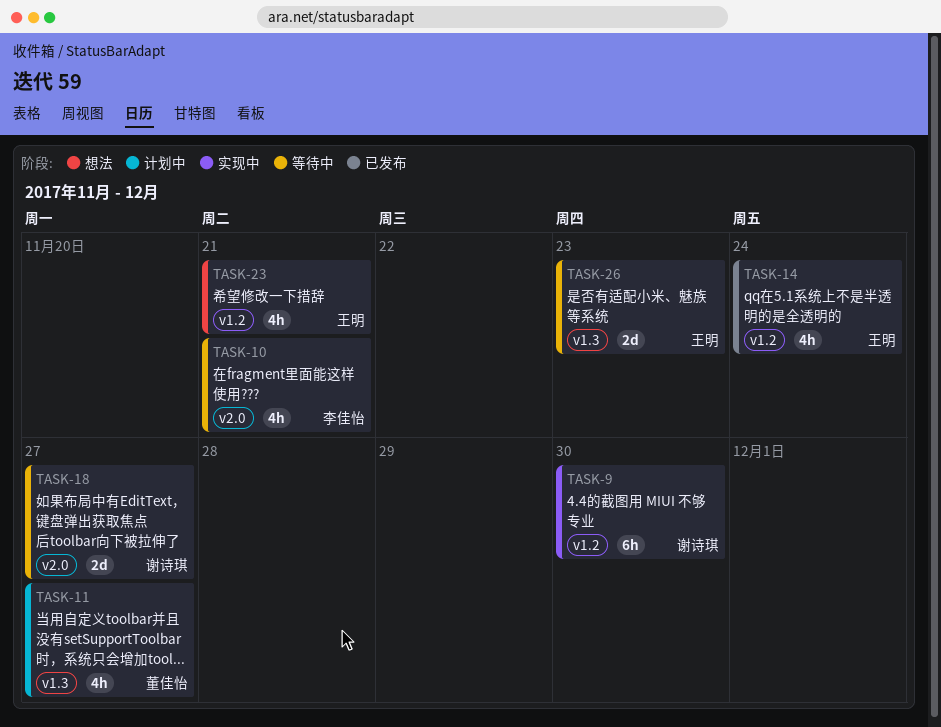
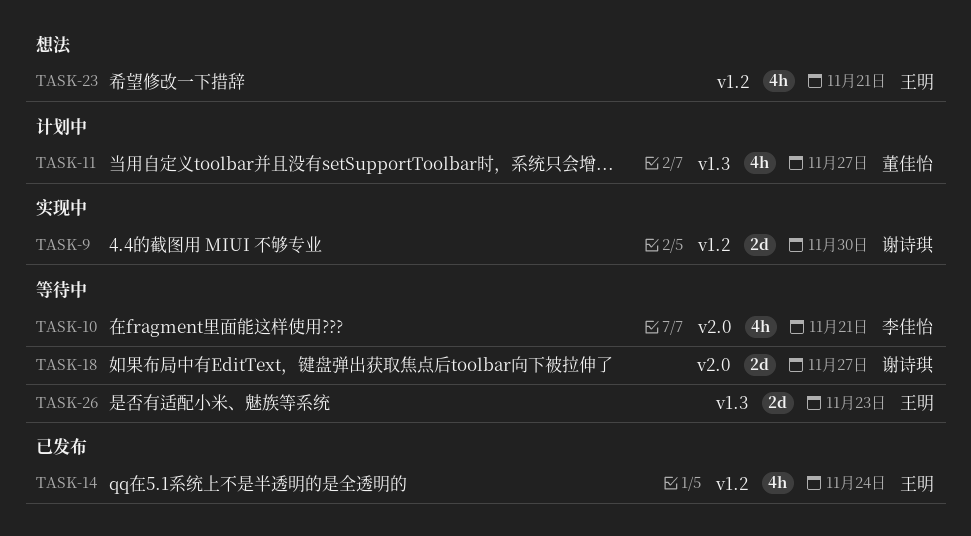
TASK-9, estimate: 6h -> 2d

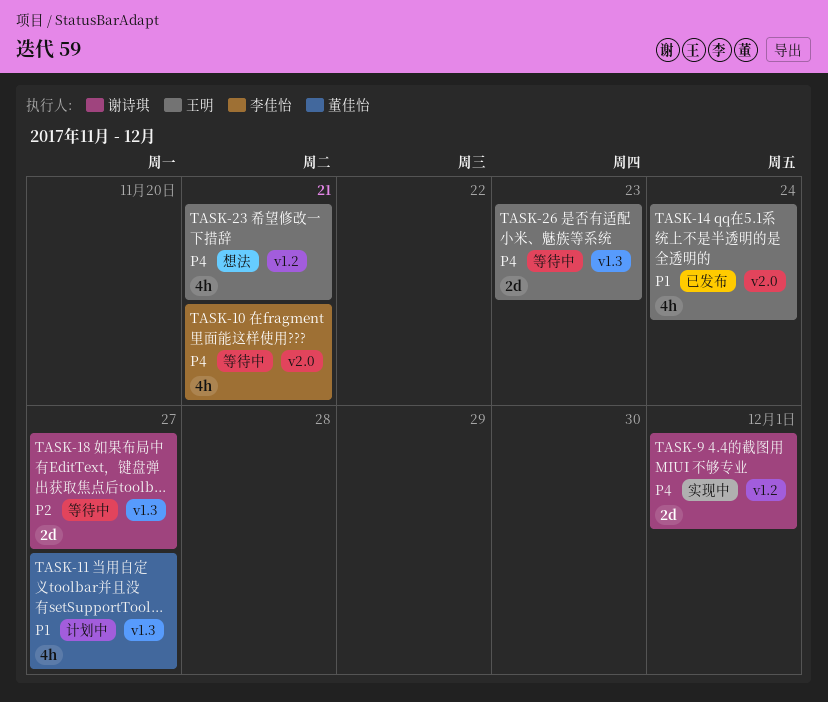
TASK-9, due: Nov 30 -> Dec 1
TASK-14, label: v1.2 -> v2.0
TASK-18, label: v2.0 -> v1.3

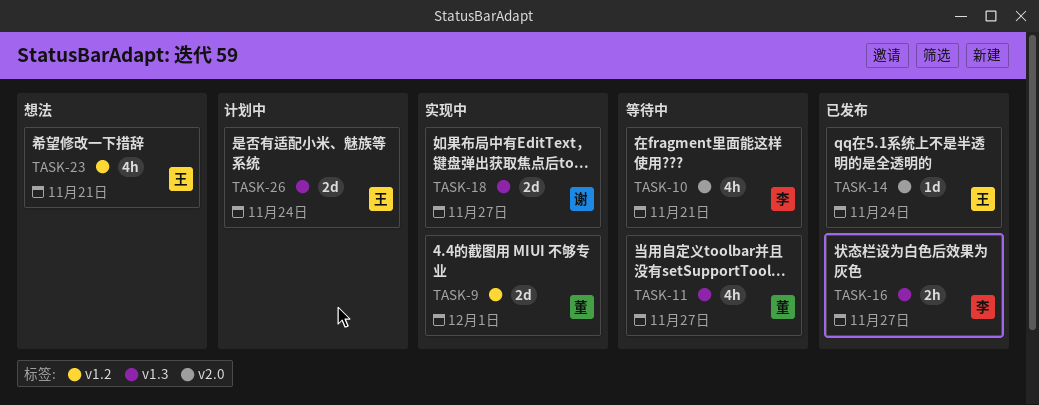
TASK-9, owner: 谢诗琪 -> 董佳怡
TASK-11, status: 计划中 -> 等待中
TASK-14, estimate: 4h -> 1d
TASK-16: none -> present
TASK-18, status: 等待中 -> 实现中
TASK-26, status: 等待中 -> 计划中
TASK-26, due: Nov 23 -> Nov 24

